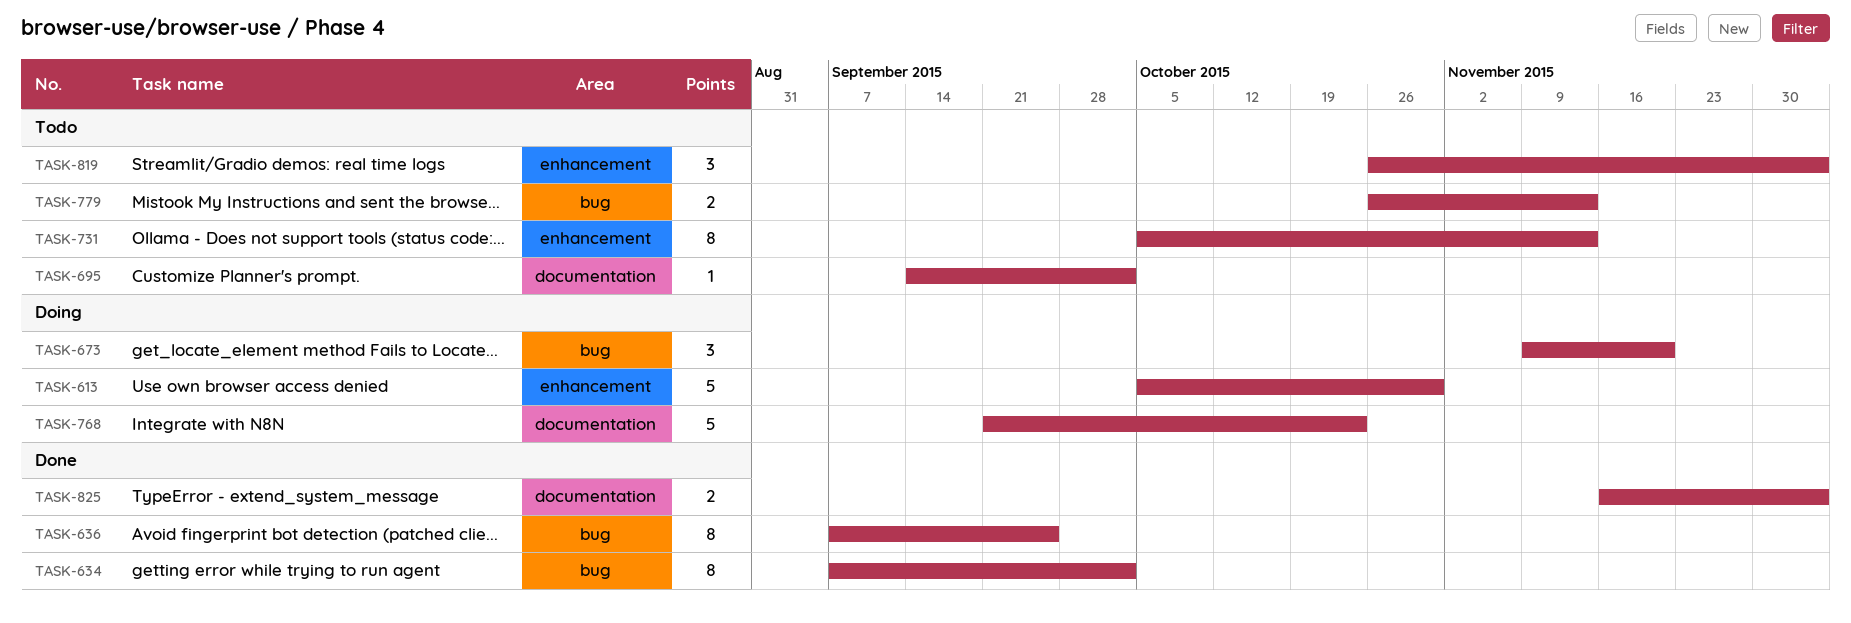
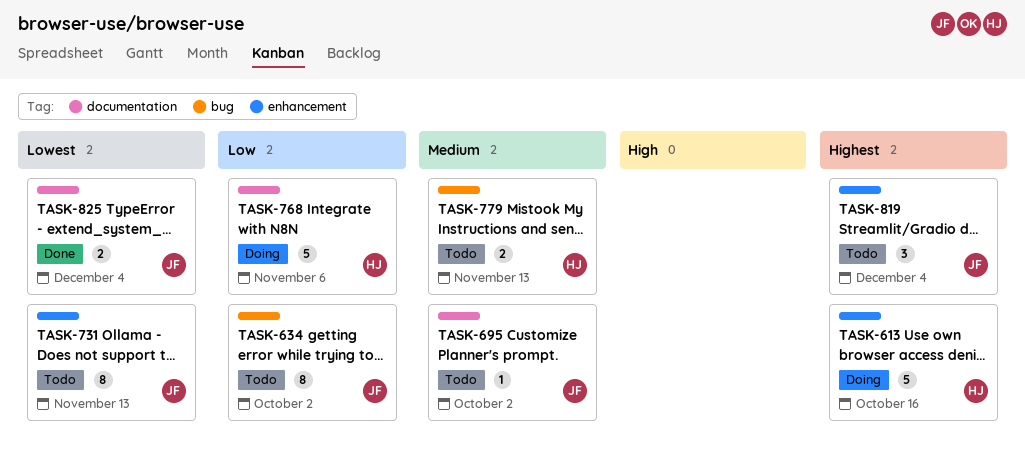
TASK-613, due: Oct 30 -> Oct 16
TASK-634, status: Done -> Todo
TASK-636: present -> none
TASK-673: present -> none
TASK-768, due: Oct 23 -> Nov 6

